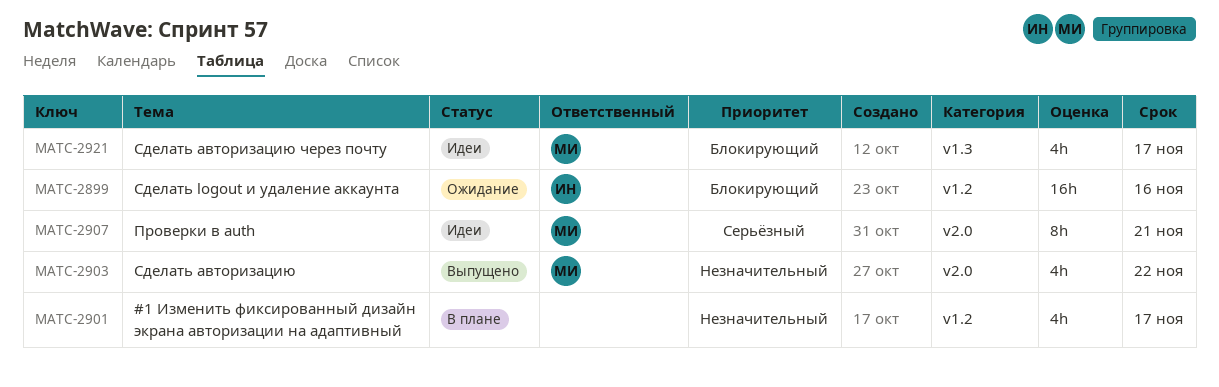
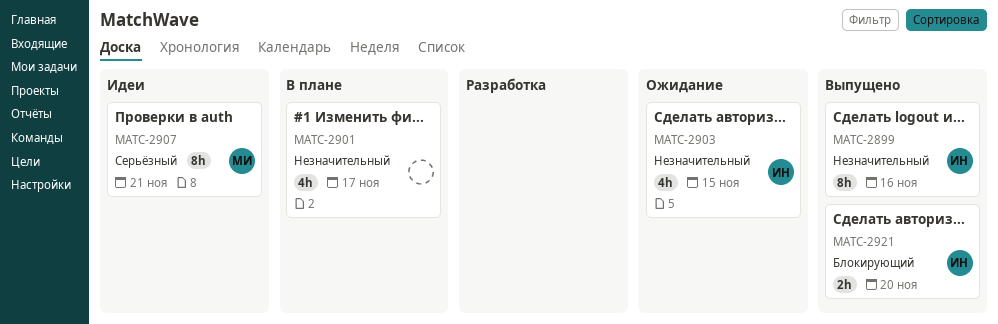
MATC-2899, status: Ожидание -> Выпущено
MATC-2899, priority: Блокирующий -> Незначительный
MATC-2899, estimate: 16h -> 8h
MATC-2903, status: Выпущено -> Ожидание
MATC-2903, owner: МИ -> ИН
MATC-2903, due: Nov 22 -> Nov 15
MATC-2921, status: Идеи -> Выпущено
MATC-2921, owner: МИ -> ИН
MATC-2921, estimate: 4h -> 2h
MATC-2921, due: Nov 17 -> Nov 20

